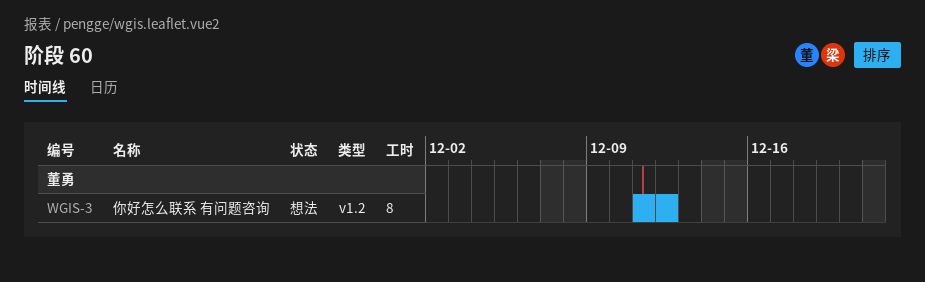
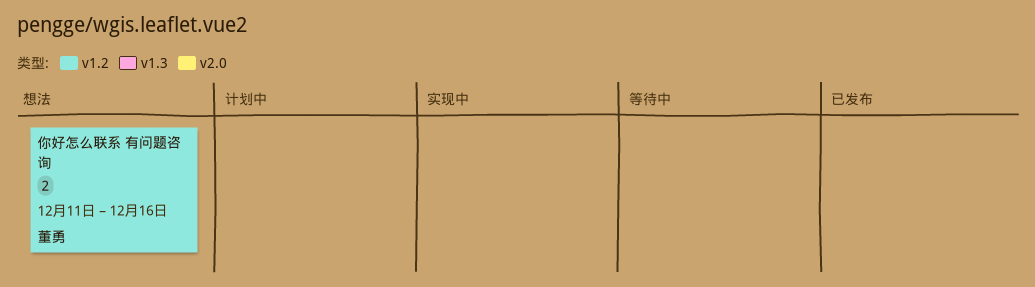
你好怎么联系 有问题咨询, estimate: 8 -> 2
你好怎么联系 有问题咨询, due: Dec 12 -> Dec 16

